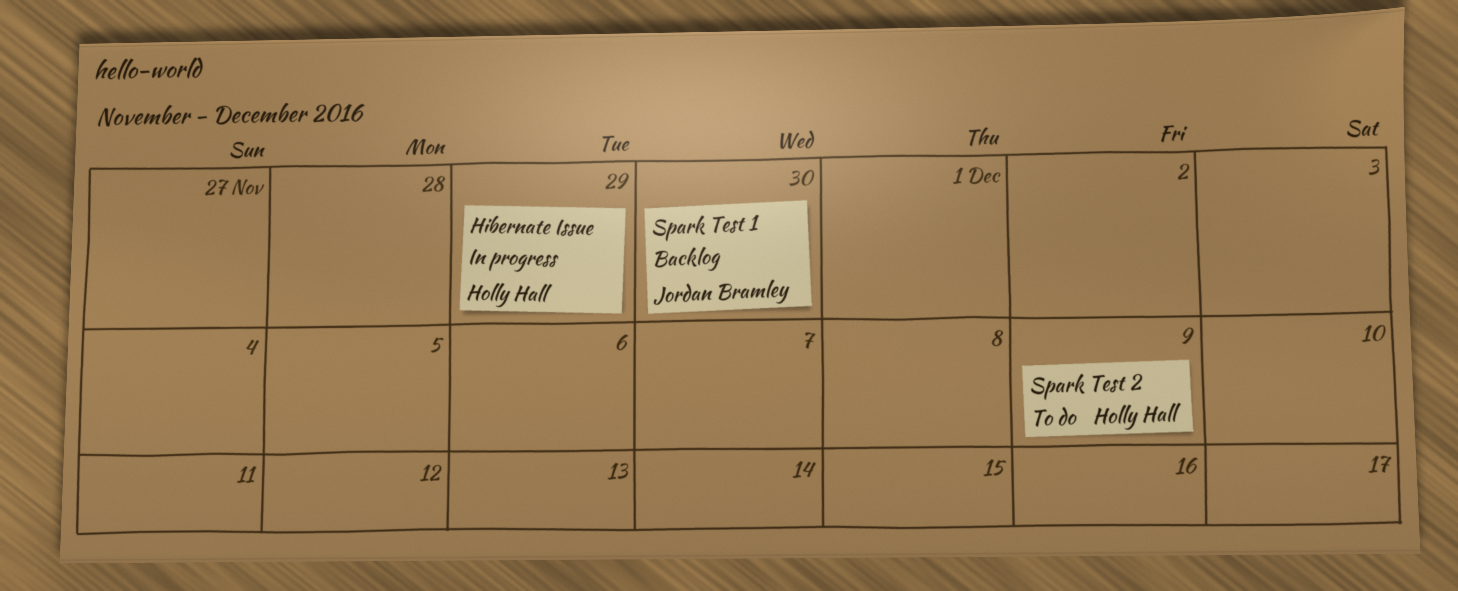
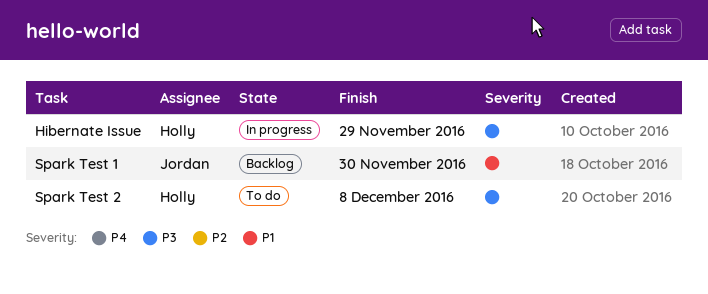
Spark Test 2, due: Dec 9 -> Dec 8

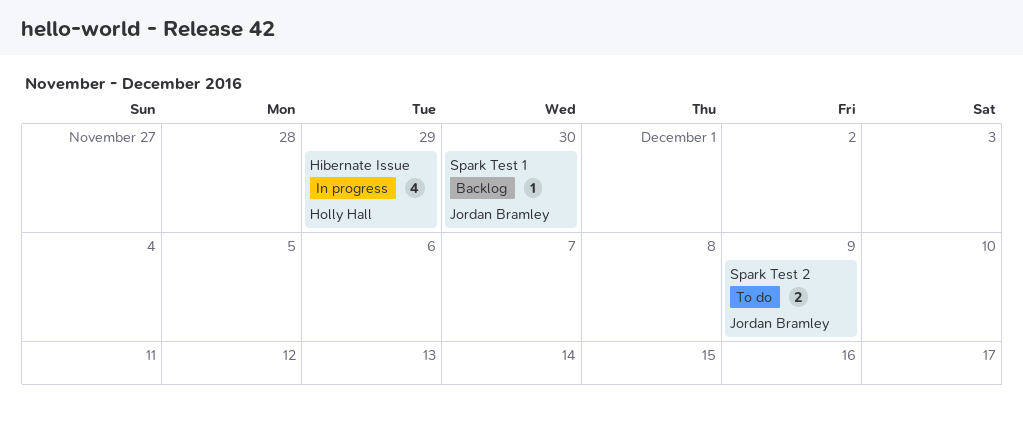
Spark Test 2, owner: Holly Hall -> Jordan Bramley
Spark Test 2, due: Dec 8 -> Dec 9

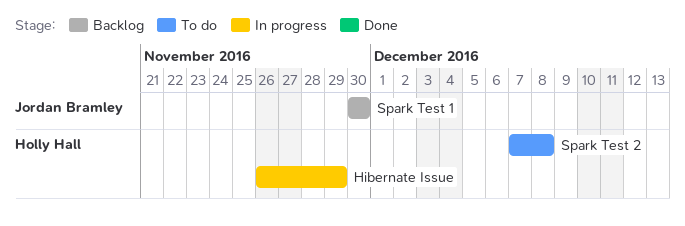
Spark Test 2, owner: Jordan Bramley -> Holly Hall
Spark Test 2, due: Dec 9 -> Dec 8

